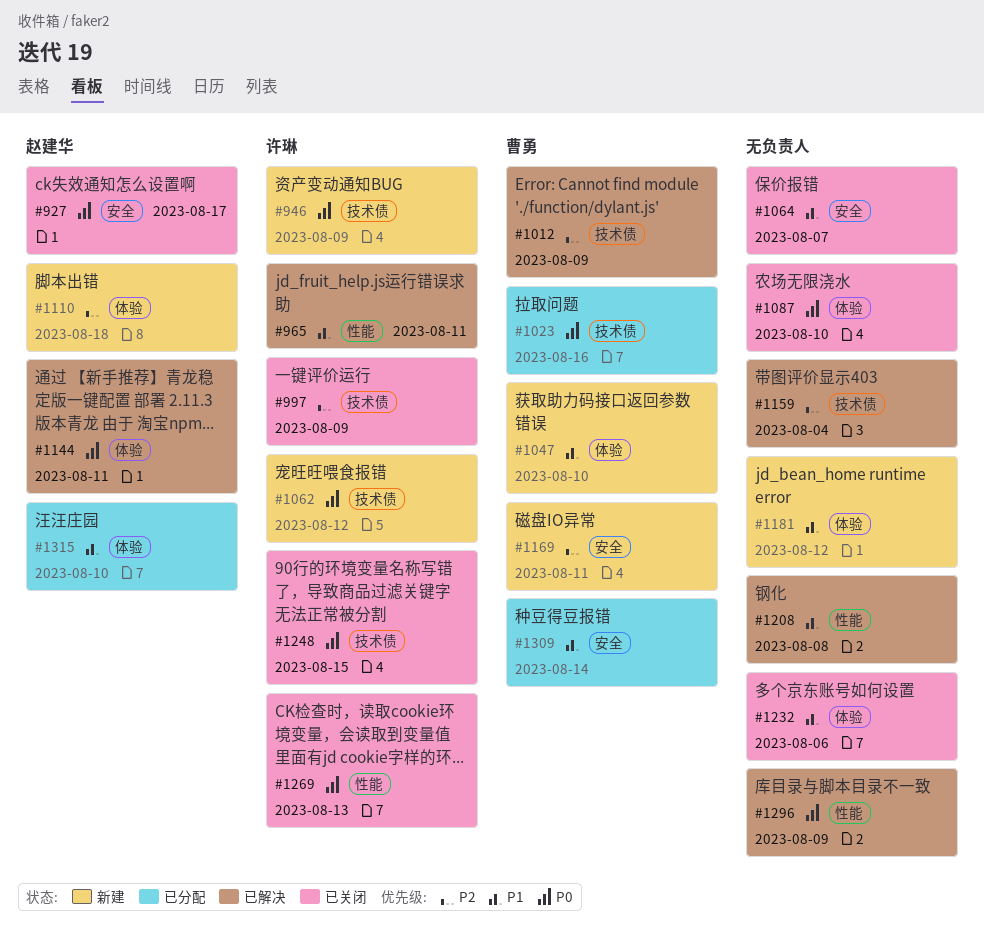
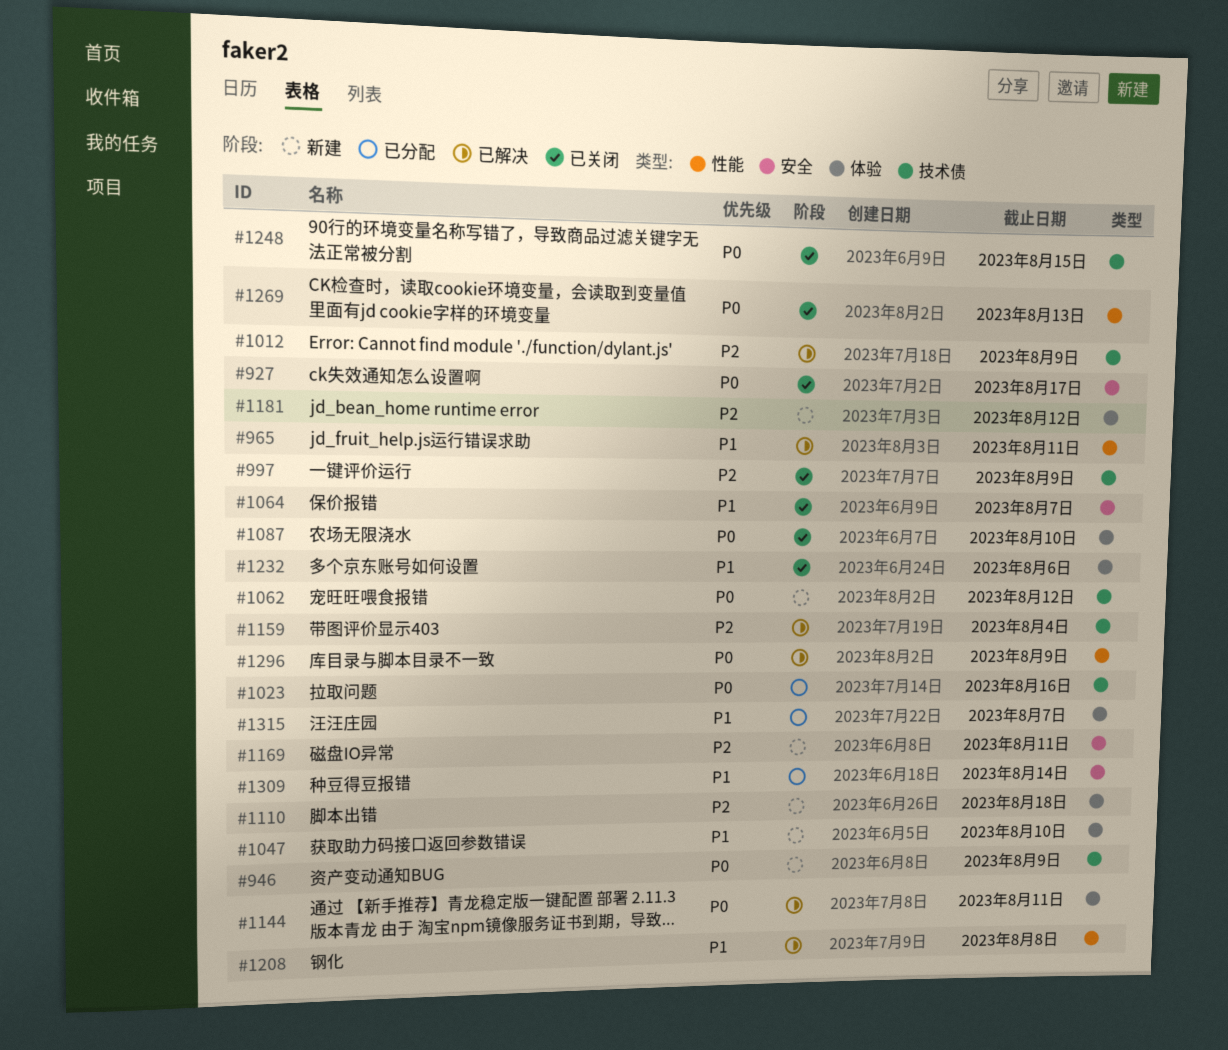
#1181, priority: P1 -> P2
#1315, due: Aug 10 -> Aug 7

